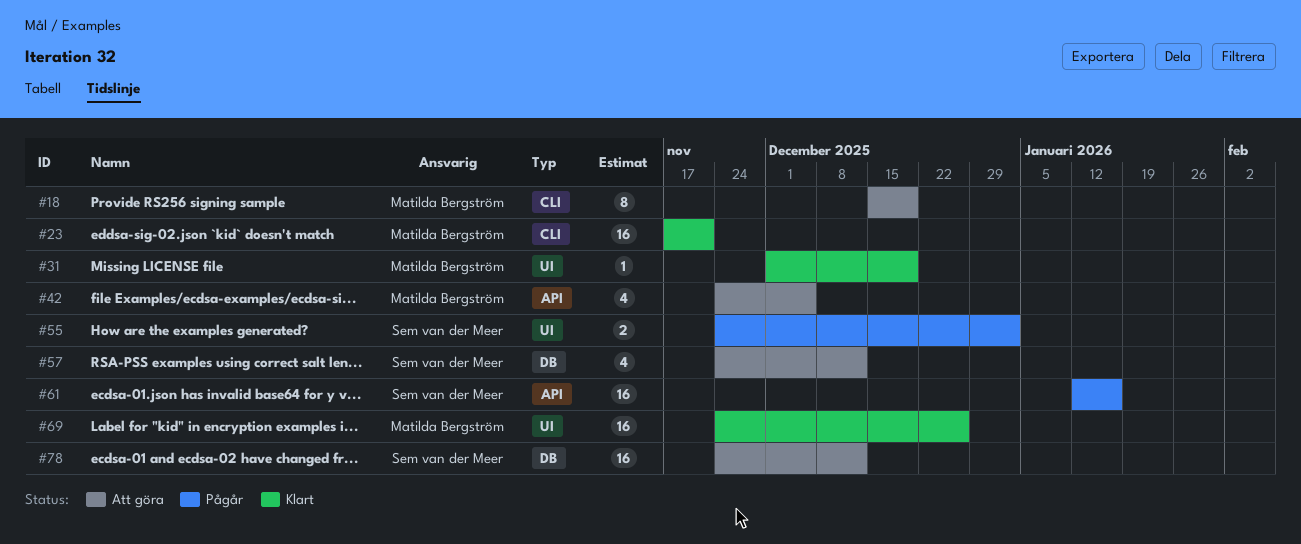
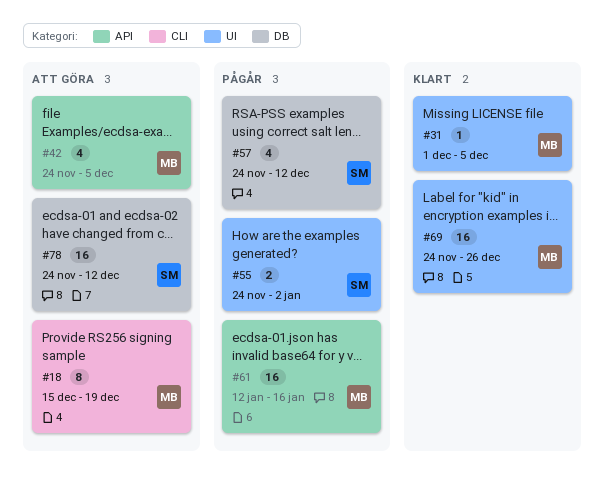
#23: present -> none
#31, due: Dec 19 -> Dec 5
#57, status: Att göra -> Pågår
#61, owner: Sem van der Meer -> Matilda Bergström

